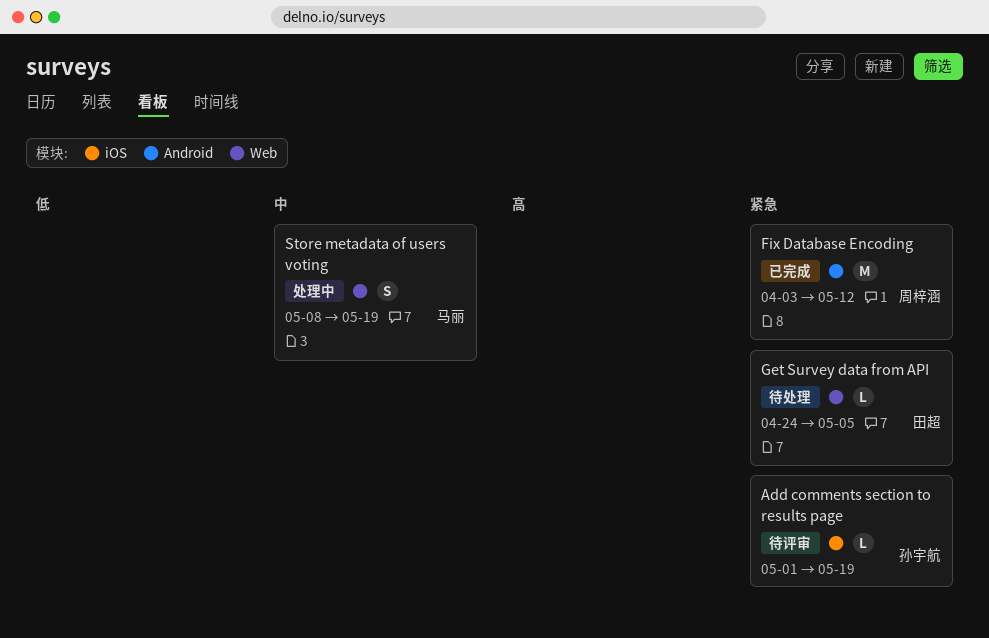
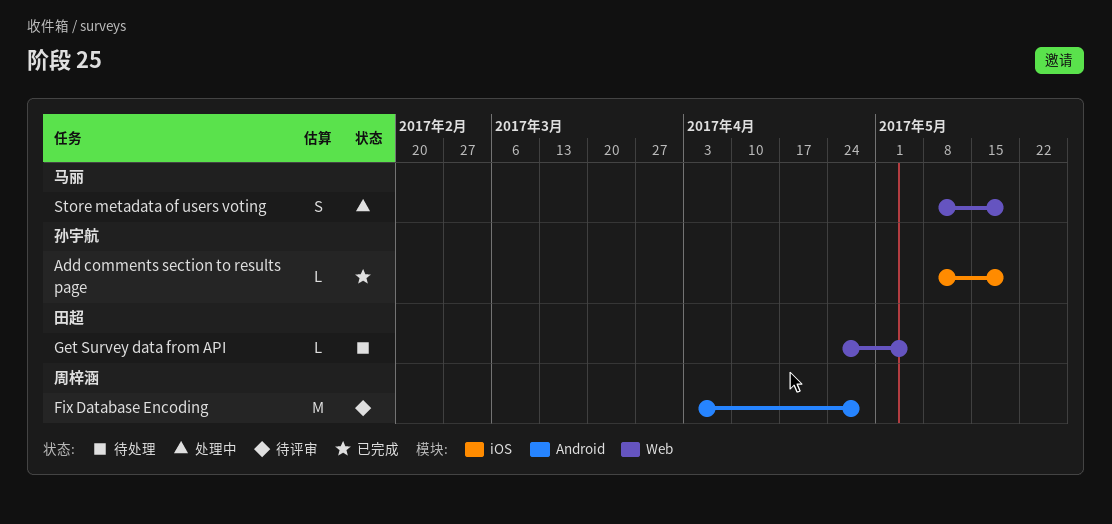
Add comments section to results page, status: 待评审 -> 已完成
Add comments section to results page, start: May 1 -> May 8
Fix Database Encoding, status: 已完成 -> 待评审
Fix Database Encoding, due: May 12 -> Apr 28

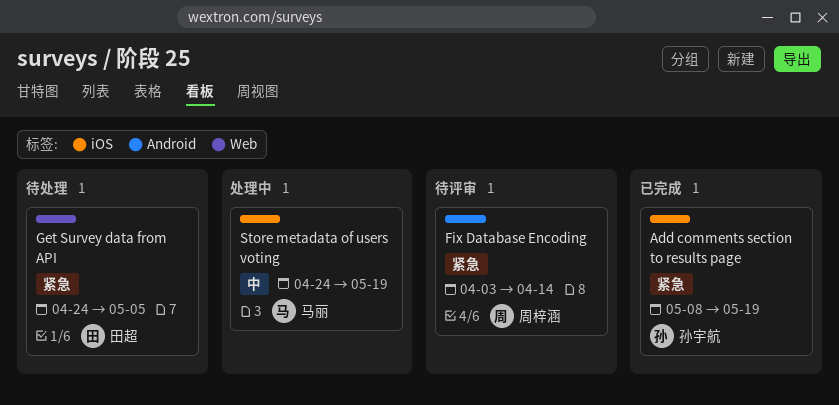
Fix Database Encoding, due: Apr 28 -> Apr 14
Store metadata of users voting, label: Web -> iOS
Store metadata of users voting, start: May 8 -> Apr 24

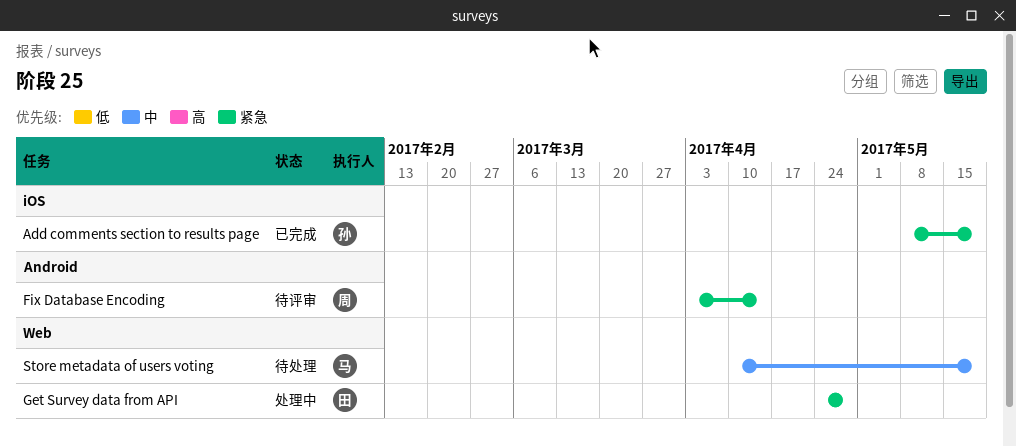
Get Survey data from API, status: 待处理 -> 处理中
Get Survey data from API, due: May 5 -> Apr 28
Store metadata of users voting, status: 处理中 -> 待处理
Store metadata of users voting, label: iOS -> Web
Store metadata of users voting, start: Apr 24 -> Apr 10

